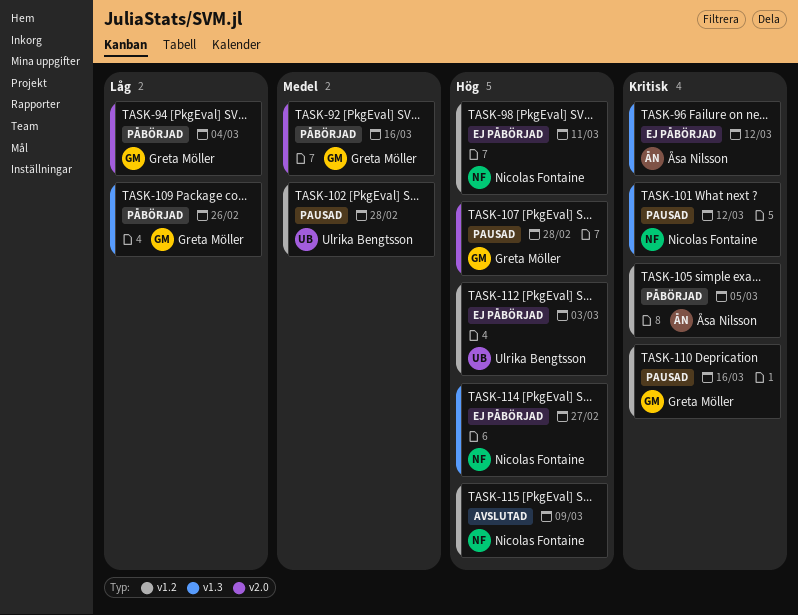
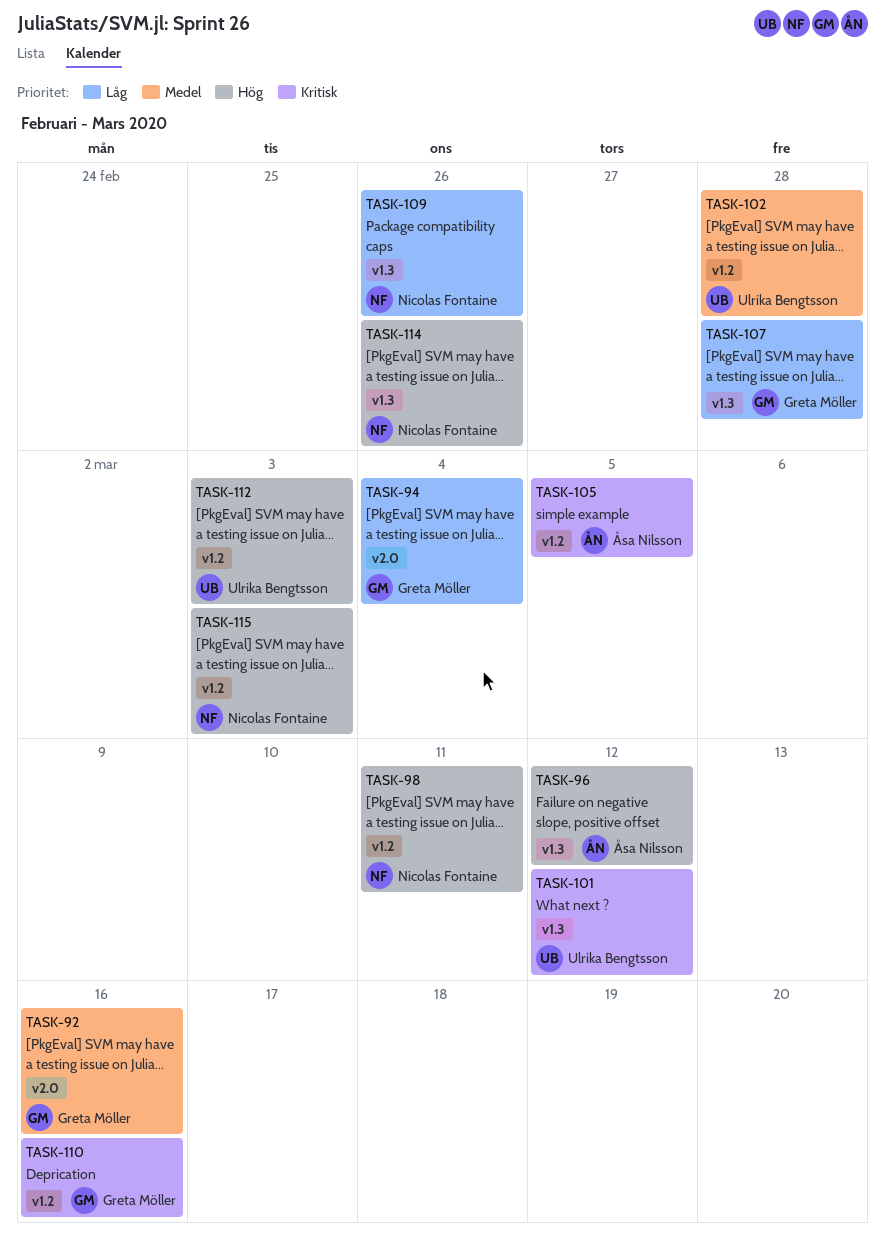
TASK-96, priority: Kritisk -> Hög
TASK-101, owner: Nicolas Fontaine -> Ulrika Bengtsson
TASK-107, priority: Hög -> Låg
TASK-107, label: v2.0 -> v1.3
TASK-109, owner: Greta Möller -> Nicolas Fontaine
TASK-114, due: Feb 27 -> Feb 26
TASK-115, due: Mar 9 -> Mar 3

